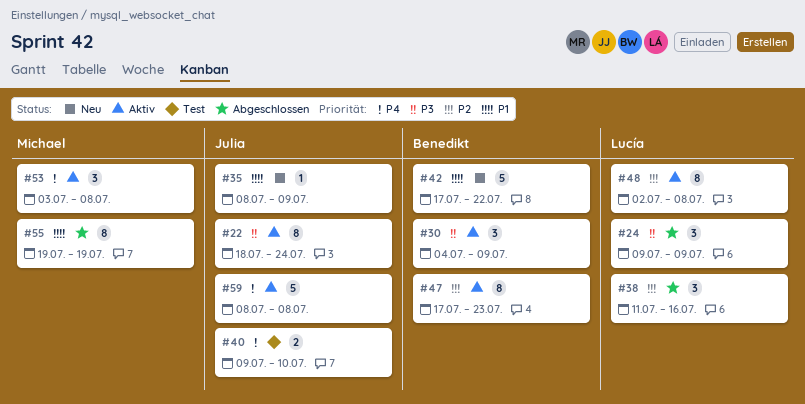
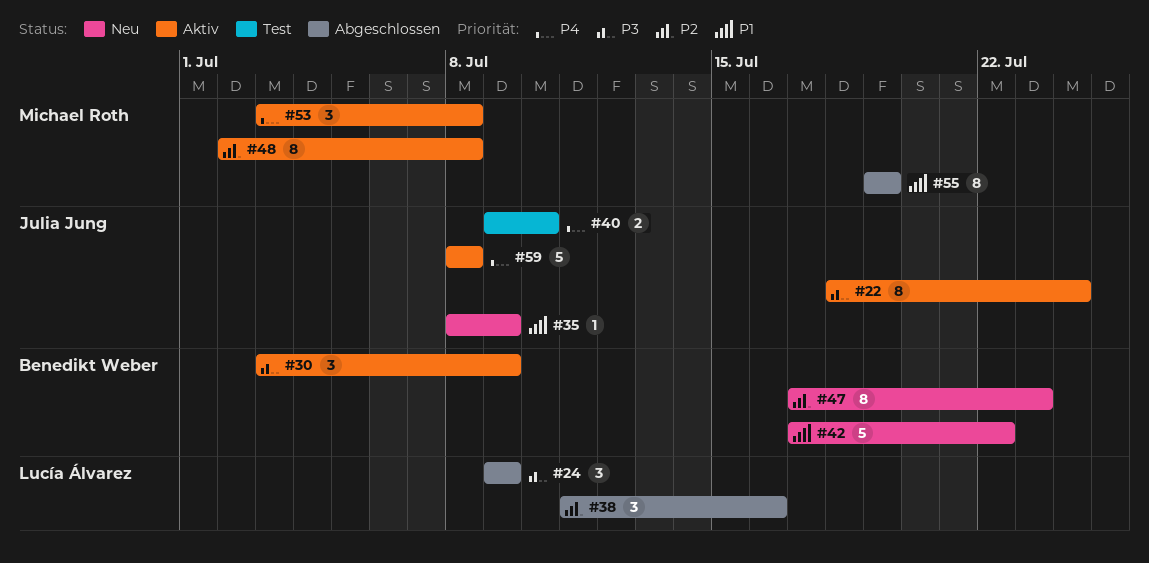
#30, start: Jul 4 -> Jul 3
#47, status: Aktiv -> Neu
#48, owner: Lucía Álvarez -> Michael Roth

